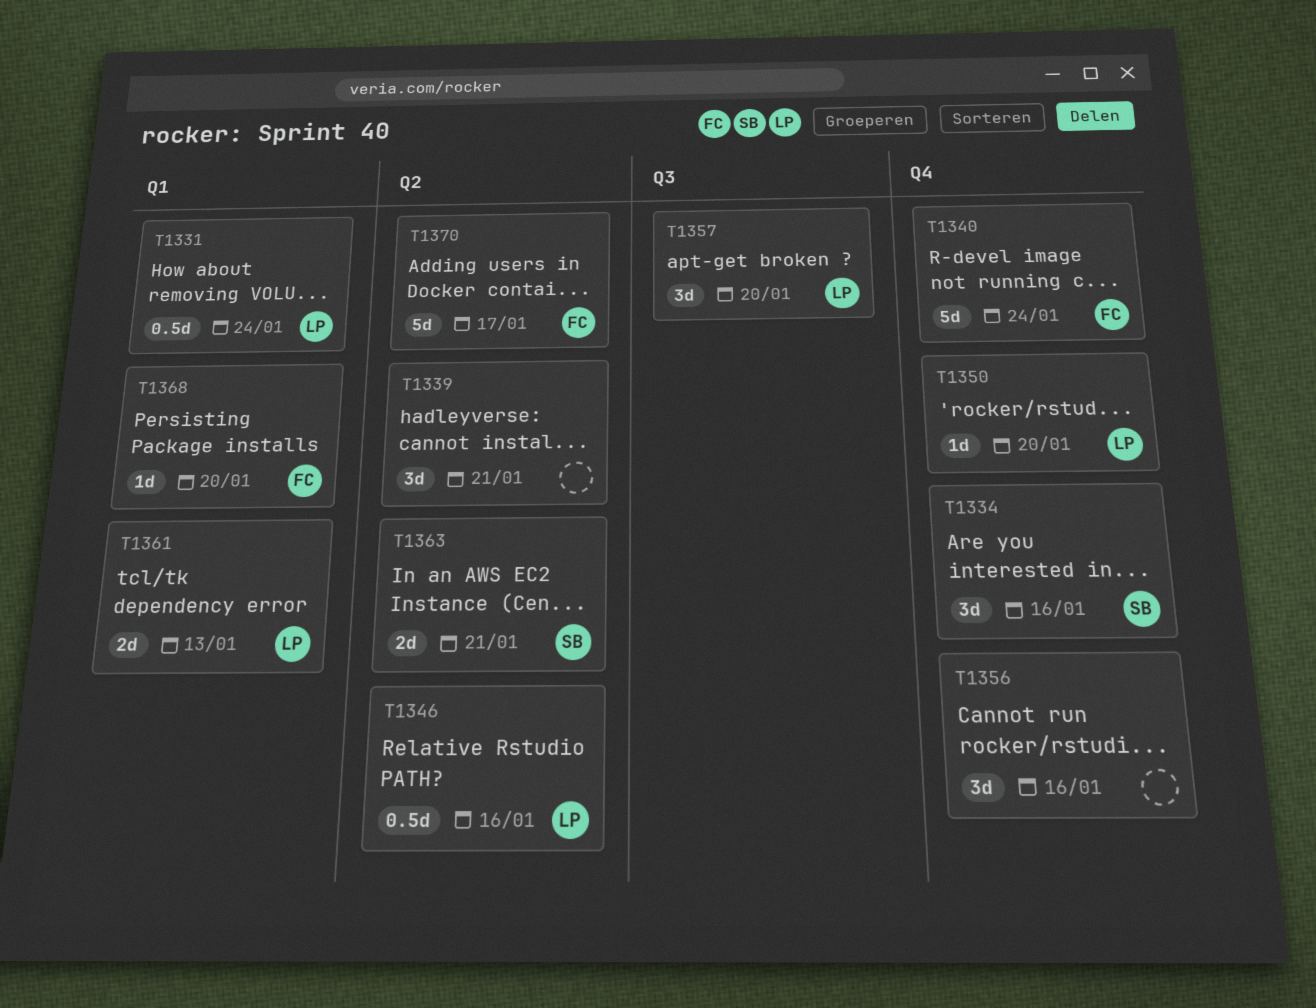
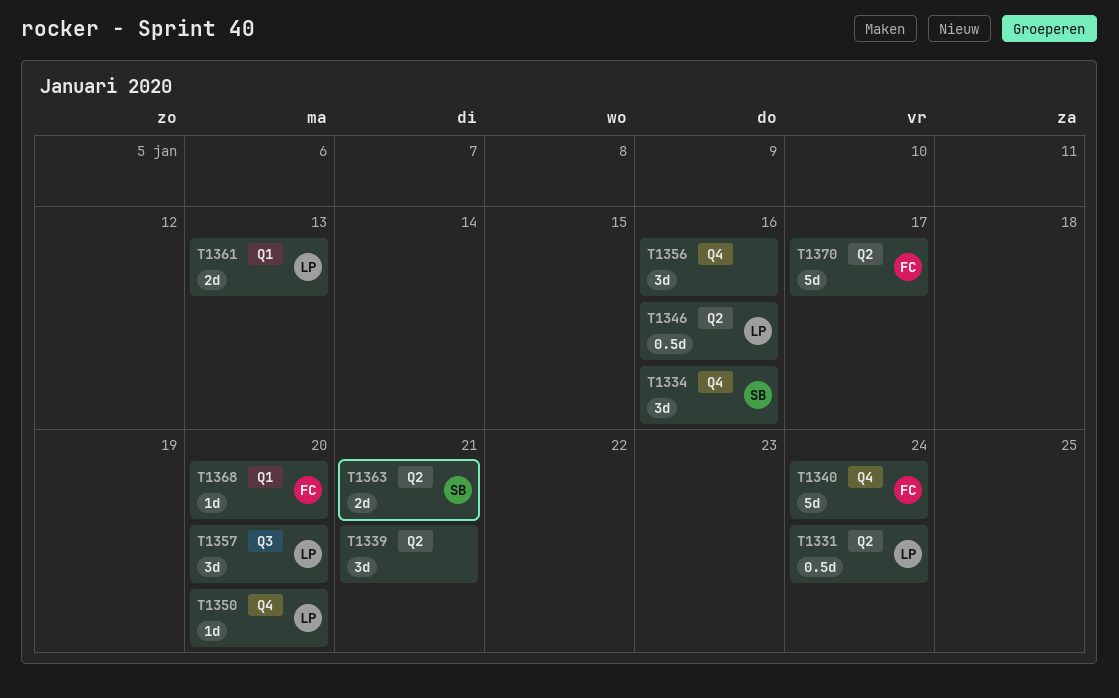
T1331, label: Q1 -> Q2

